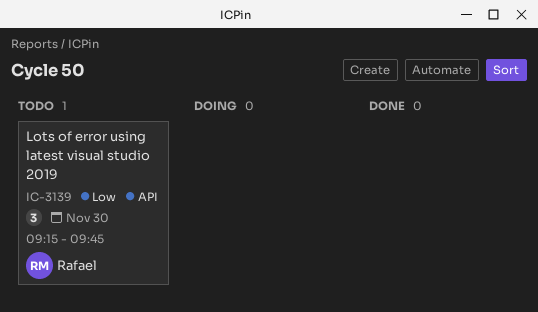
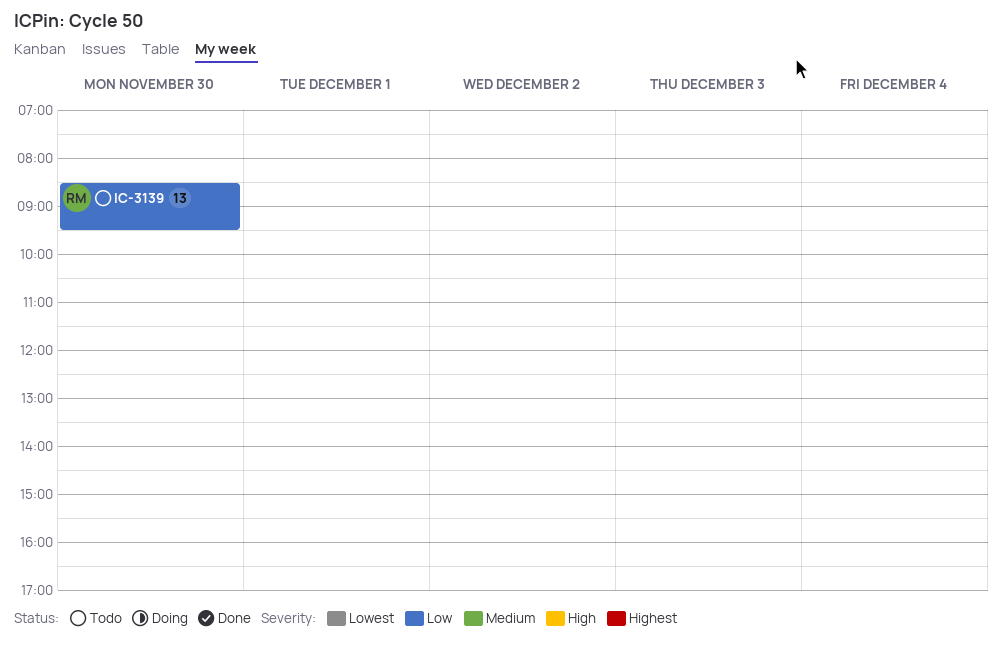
IC-3139, estimate: 3 -> 13
IC-3139, begins: 09:15 -> 08:30
IC-3139, ends: 09:45 -> 09:30

